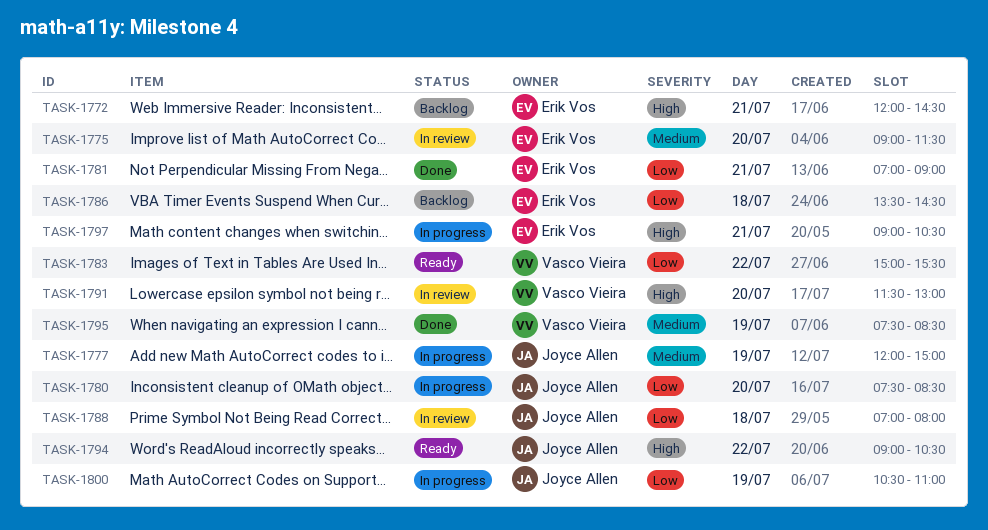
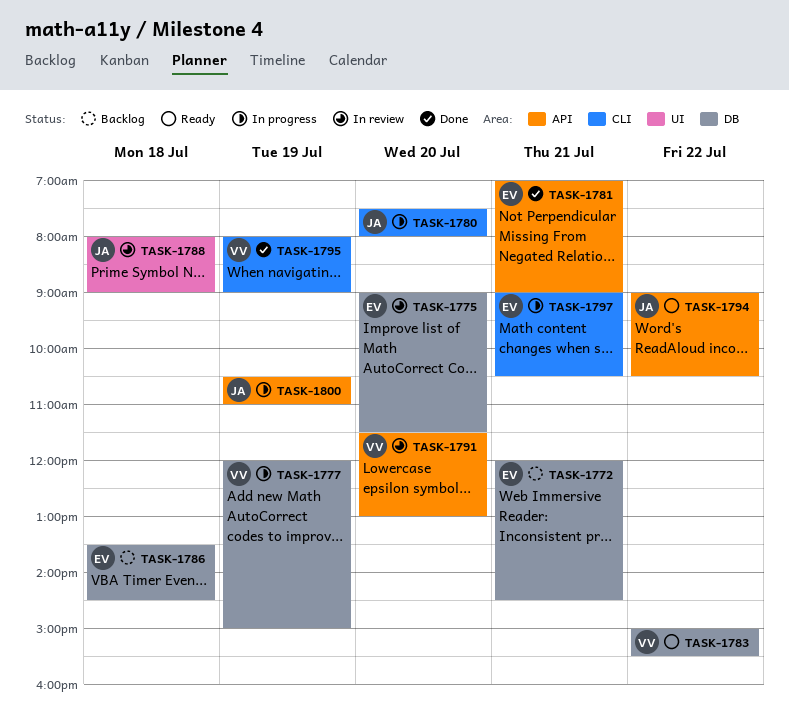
TASK-1777, owner: Joyce Allen -> Vasco Vieira
TASK-1780, ends: 08:30 -> 08:00
TASK-1788, begins: 07:00 -> 08:00
TASK-1788, ends: 08:00 -> 09:00
TASK-1795, begins: 07:30 -> 08:00
TASK-1795, ends: 08:30 -> 09:00

